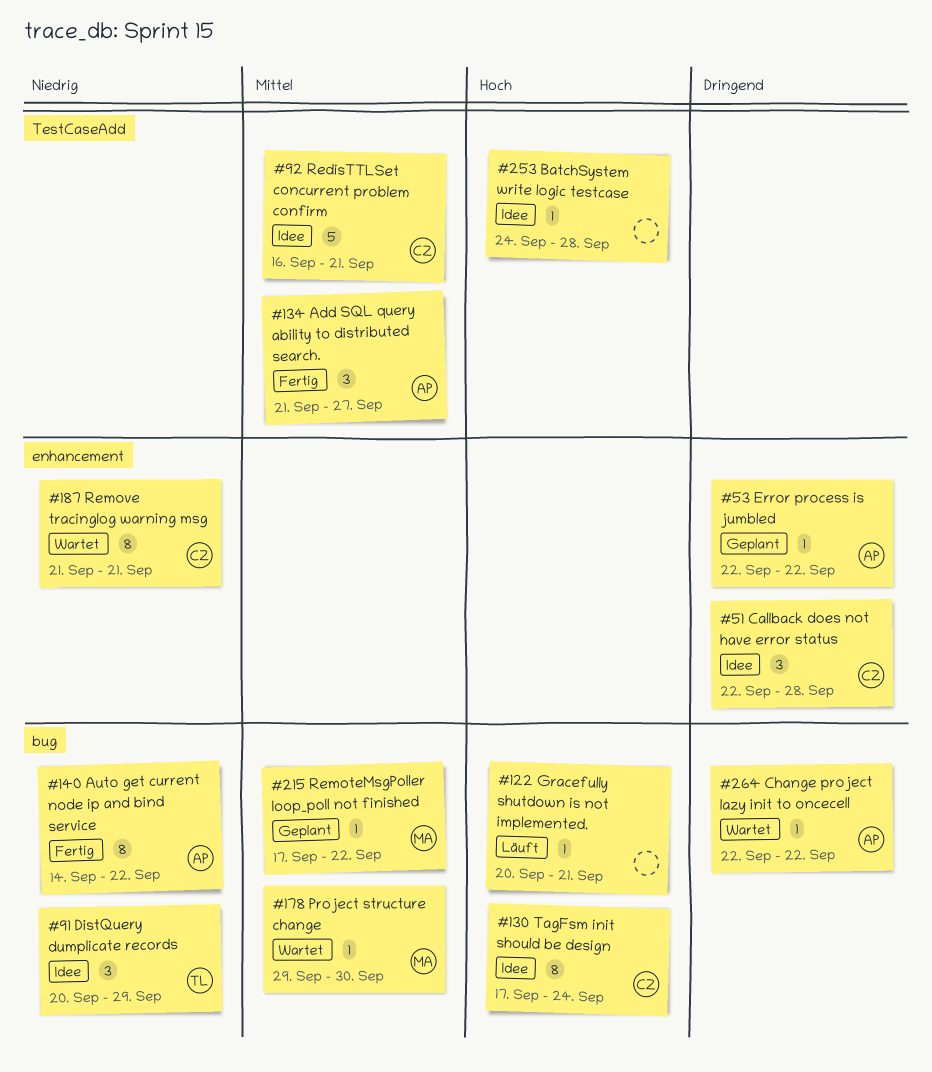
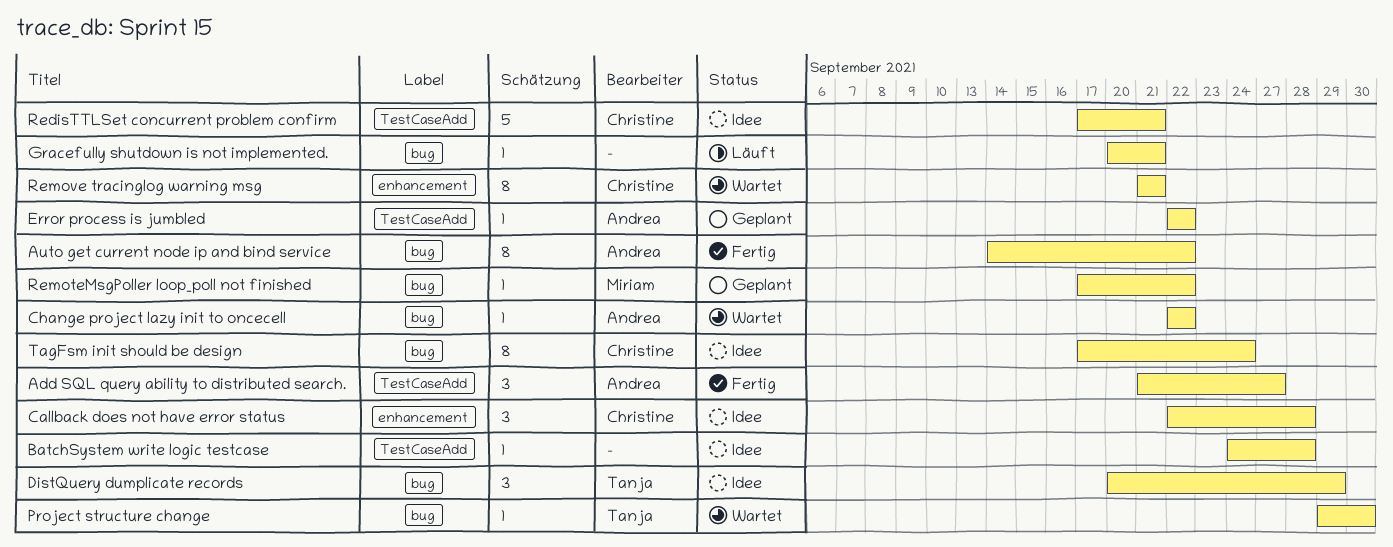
Error process is jumbled, label: enhancement -> TestCaseAdd
Project structure change, owner: Miriam -> Tanja
RedisTTLSet concurrent problem confirm, start: Sep 16 -> Sep 17

